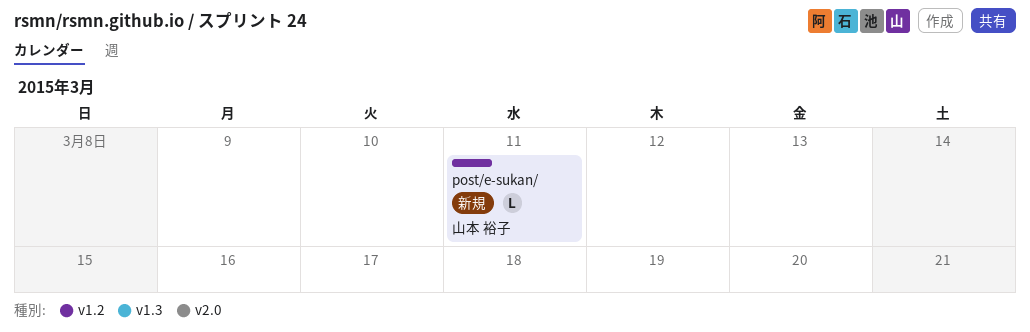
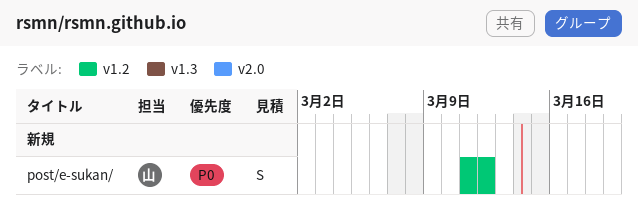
post/e-sukan/, estimate: L -> S
post/e-sukan/, due: Mar 11 -> Mar 12

